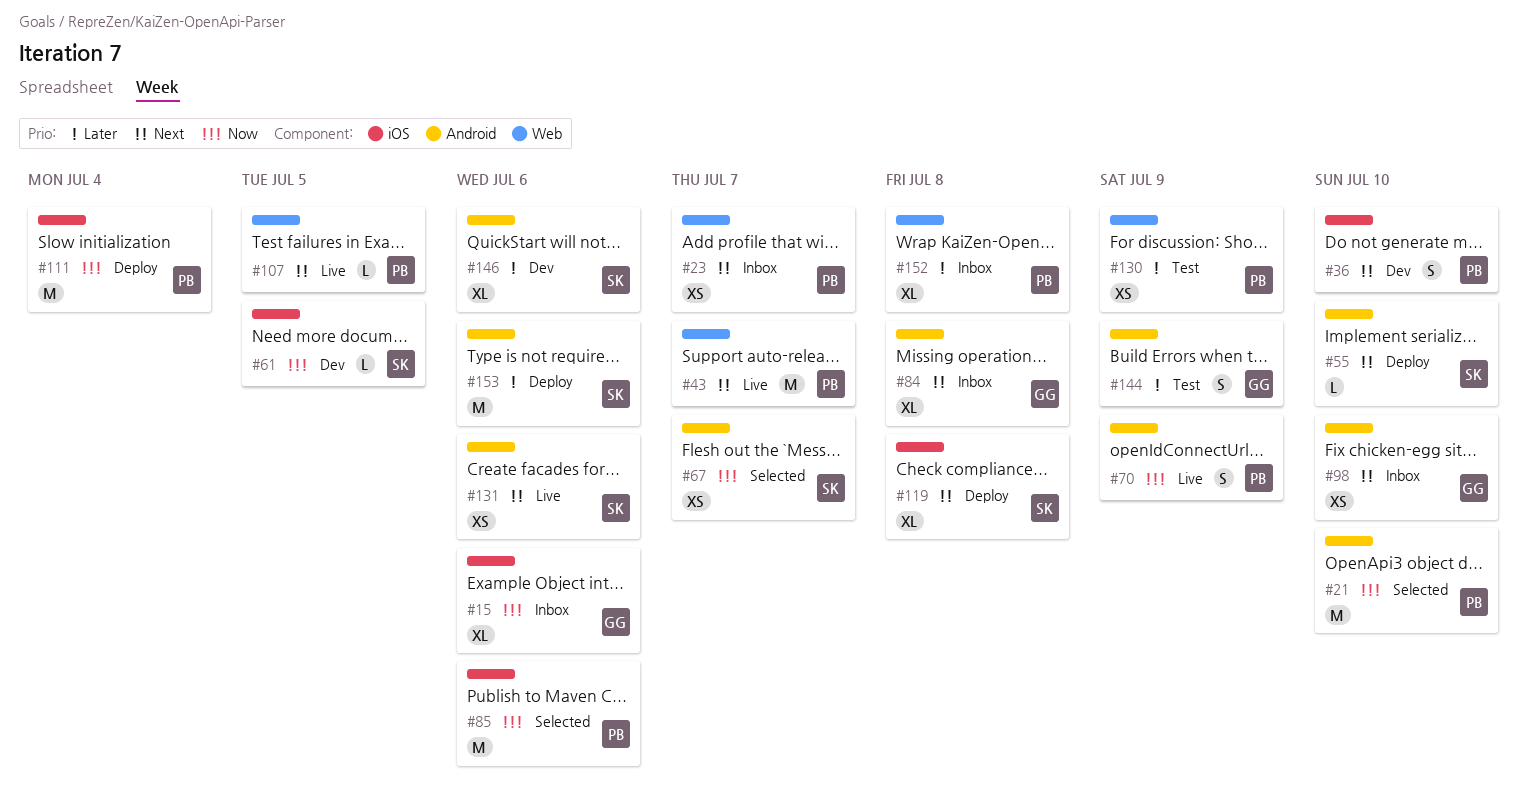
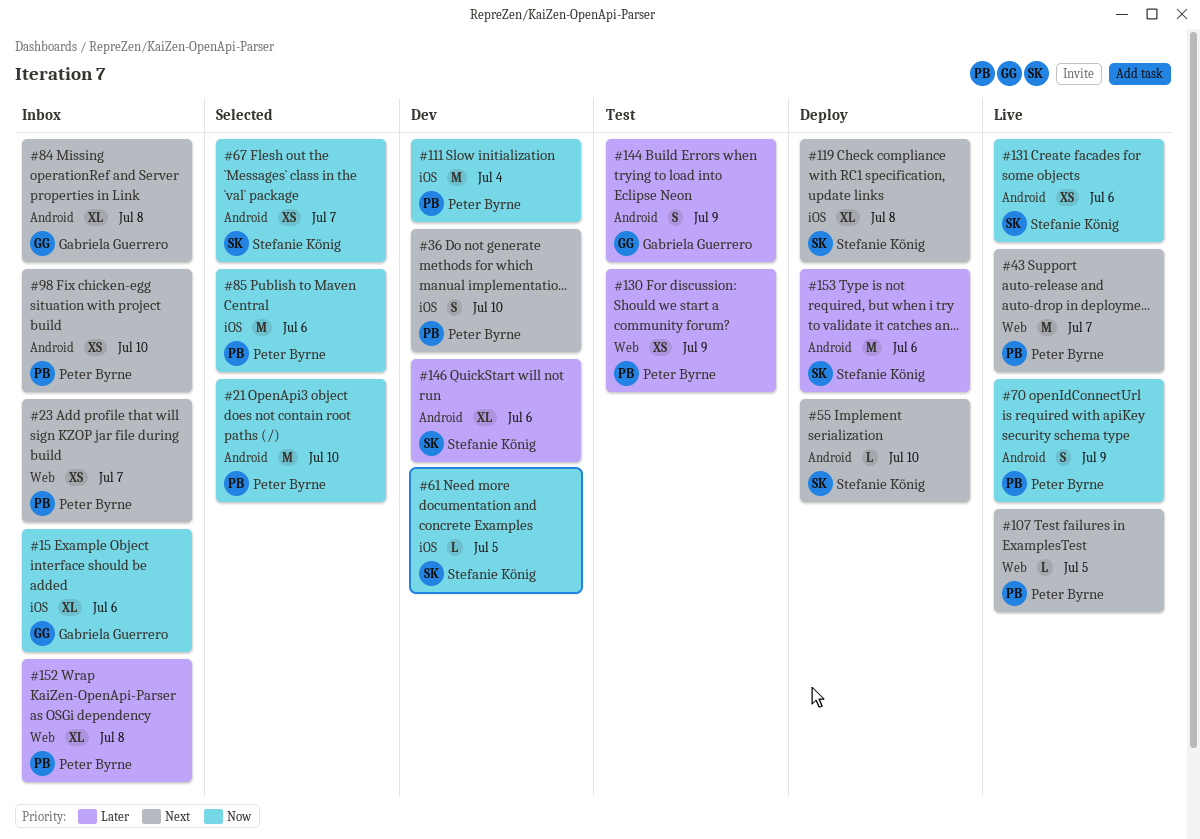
#98, owner: Gabriela Guerrero -> Peter Byrne
#111, status: Deploy -> Dev
#131, priority: Next -> Now

